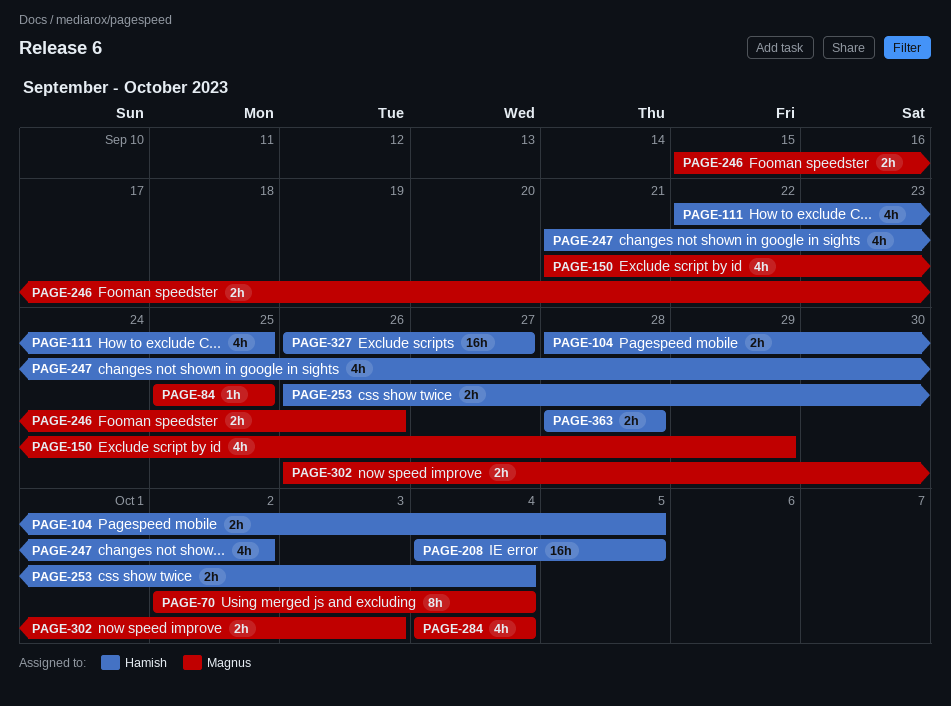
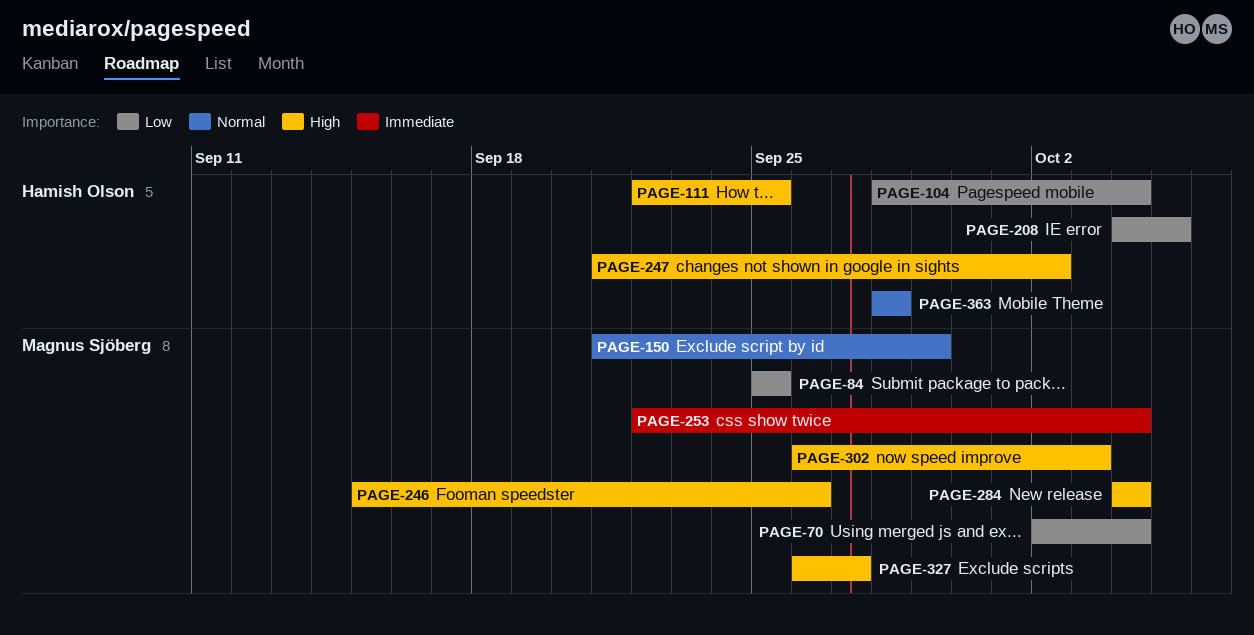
PAGE-104, due: Oct 5 -> Oct 4
PAGE-253, owner: Hamish Olson -> Magnus Sjöberg
PAGE-253, start: Sep 26 -> Sep 22
PAGE-327, owner: Hamish Olson -> Magnus Sjöberg

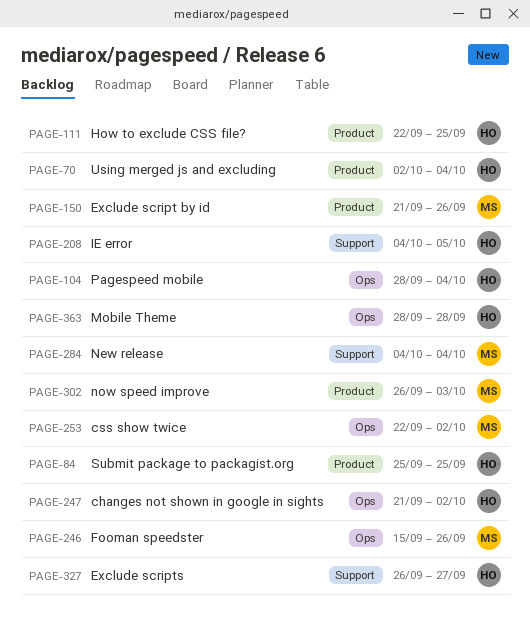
PAGE-70, owner: Magnus Sjöberg -> Hamish Olson
PAGE-84, owner: Magnus Sjöberg -> Hamish Olson
PAGE-150, due: Sep 29 -> Sep 26
PAGE-253, due: Oct 4 -> Oct 2
PAGE-327, owner: Magnus Sjöberg -> Hamish Olson

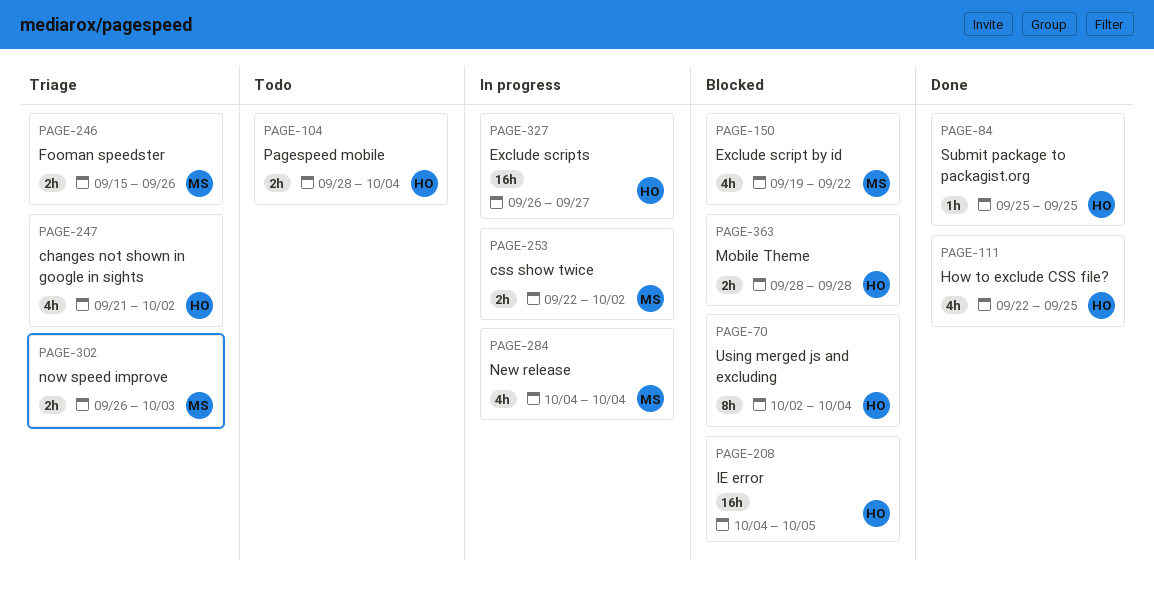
PAGE-150, start: Sep 21 -> Sep 19
PAGE-150, due: Sep 26 -> Sep 22

